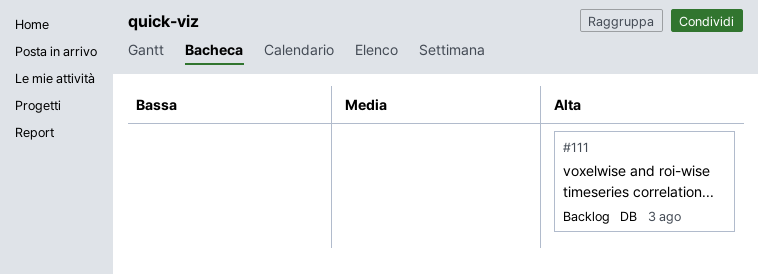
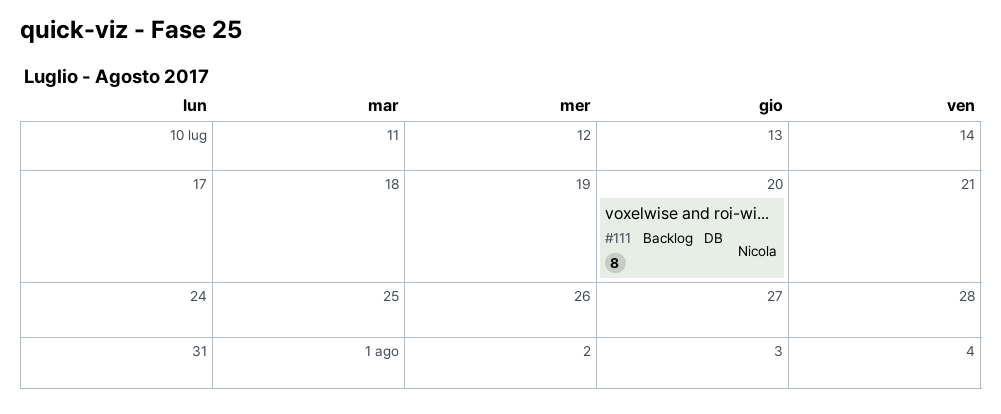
#111, due: Aug 3 -> Jul 20

